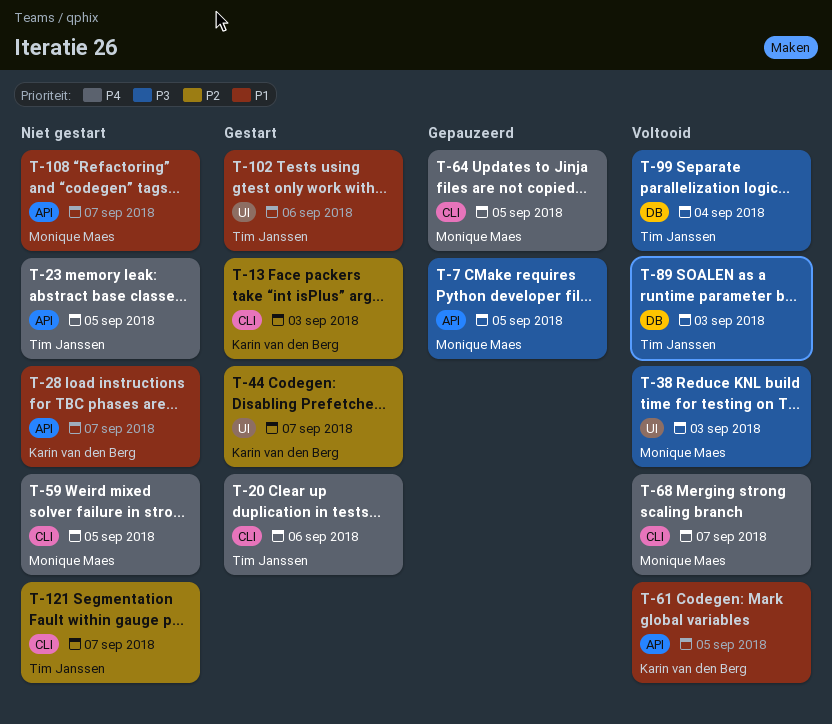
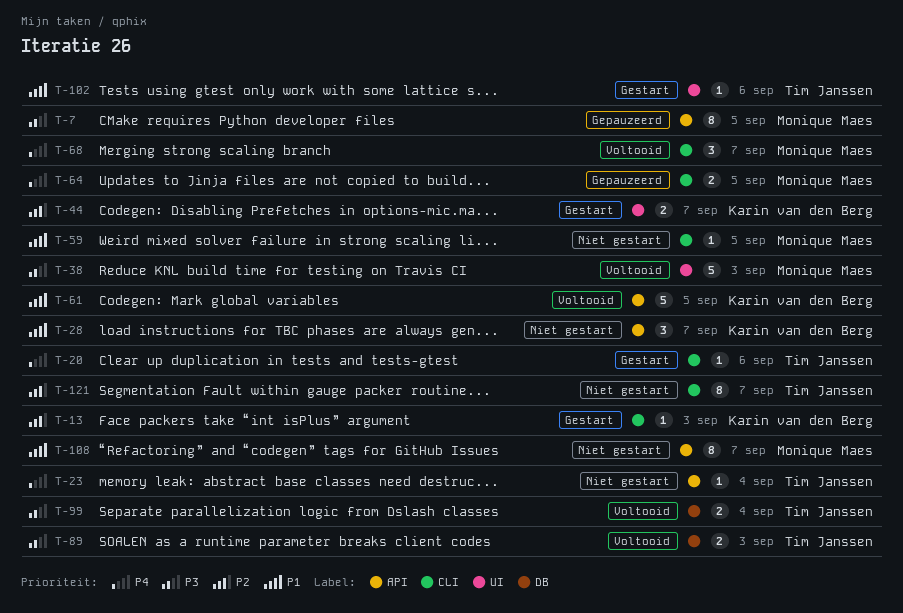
T-23, due: Sep 5 -> Sep 4
T-59, priority: P4 -> P1

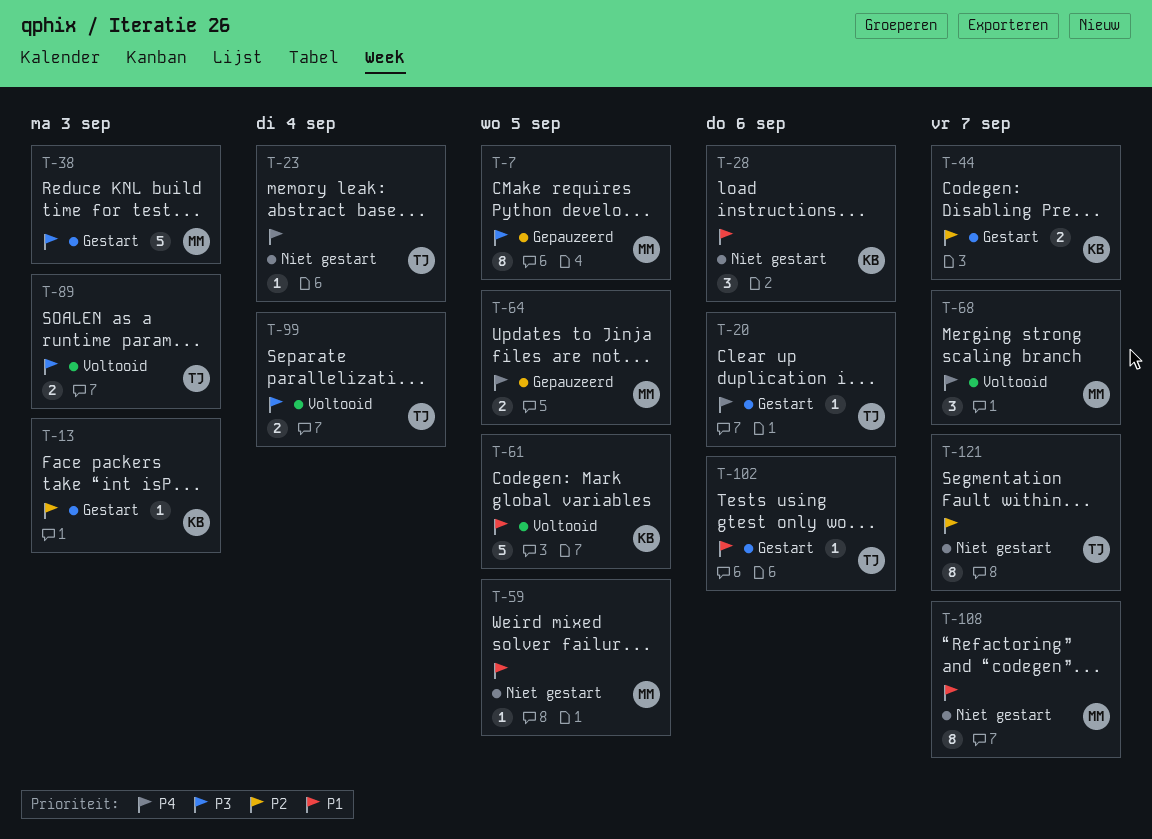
T-28, due: Sep 7 -> Sep 6
T-38, status: Voltooid -> Gestart

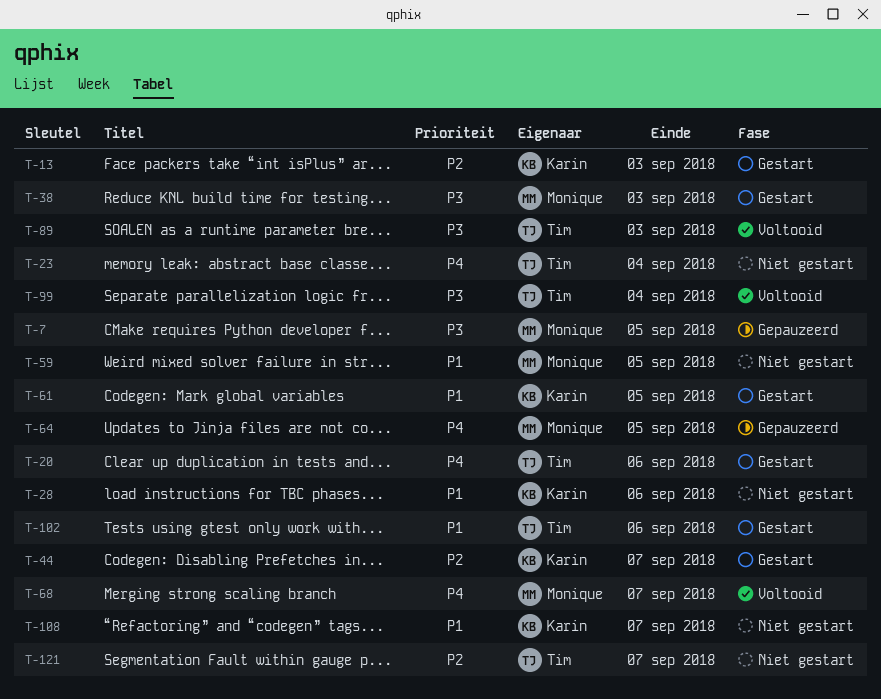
T-61, status: Voltooid -> Gestart
T-108, owner: Monique -> Karin

